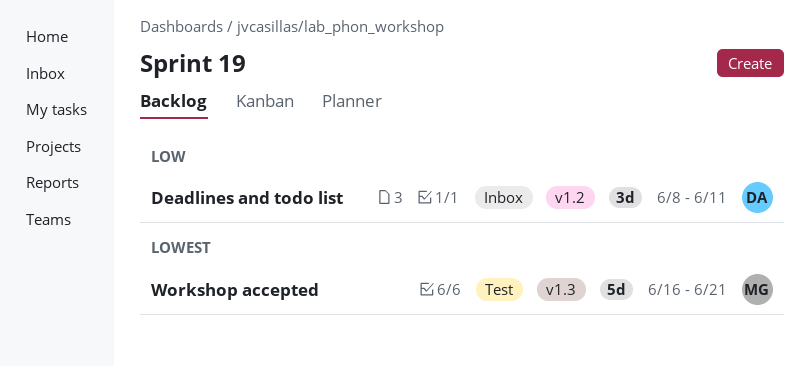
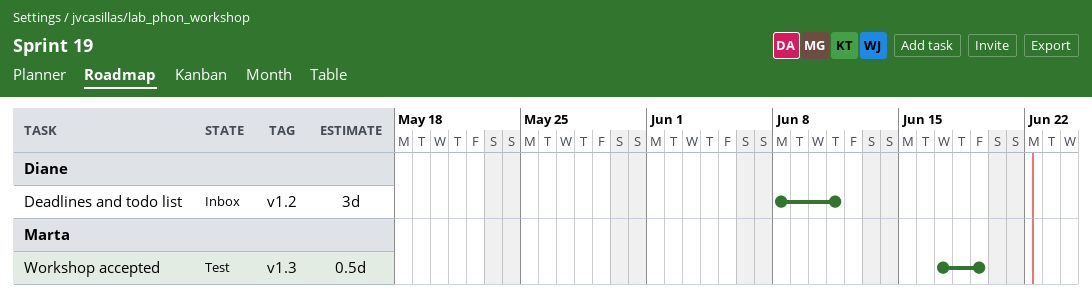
Workshop accepted, estimate: 5d -> 0.5d
Workshop accepted, start: Jun 16 -> Jun 17
Workshop accepted, due: Jun 21 -> Jun 19

